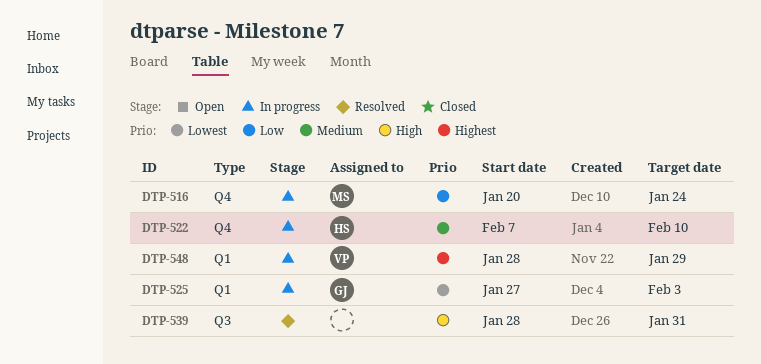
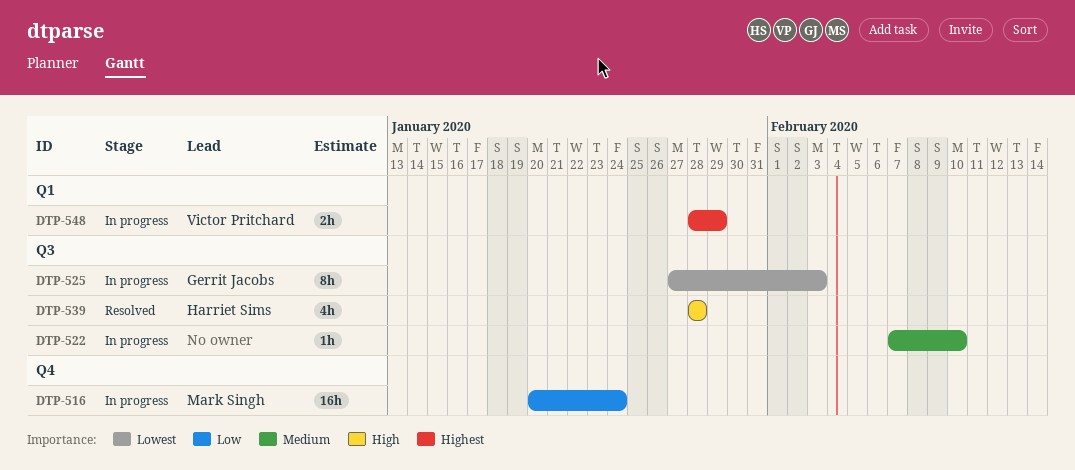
DTP-522, owner: Harriet Sims -> none
DTP-522, label: Q4 -> Q3
DTP-525, label: Q1 -> Q3
DTP-539, owner: none -> Harriet Sims
DTP-539, due: Jan 31 -> Jan 28

